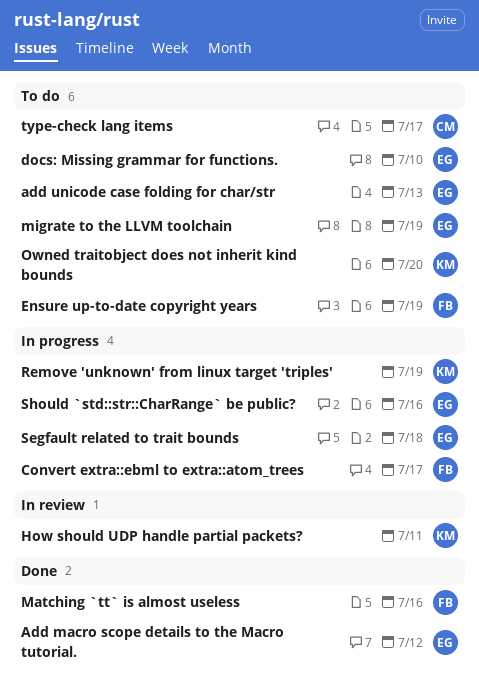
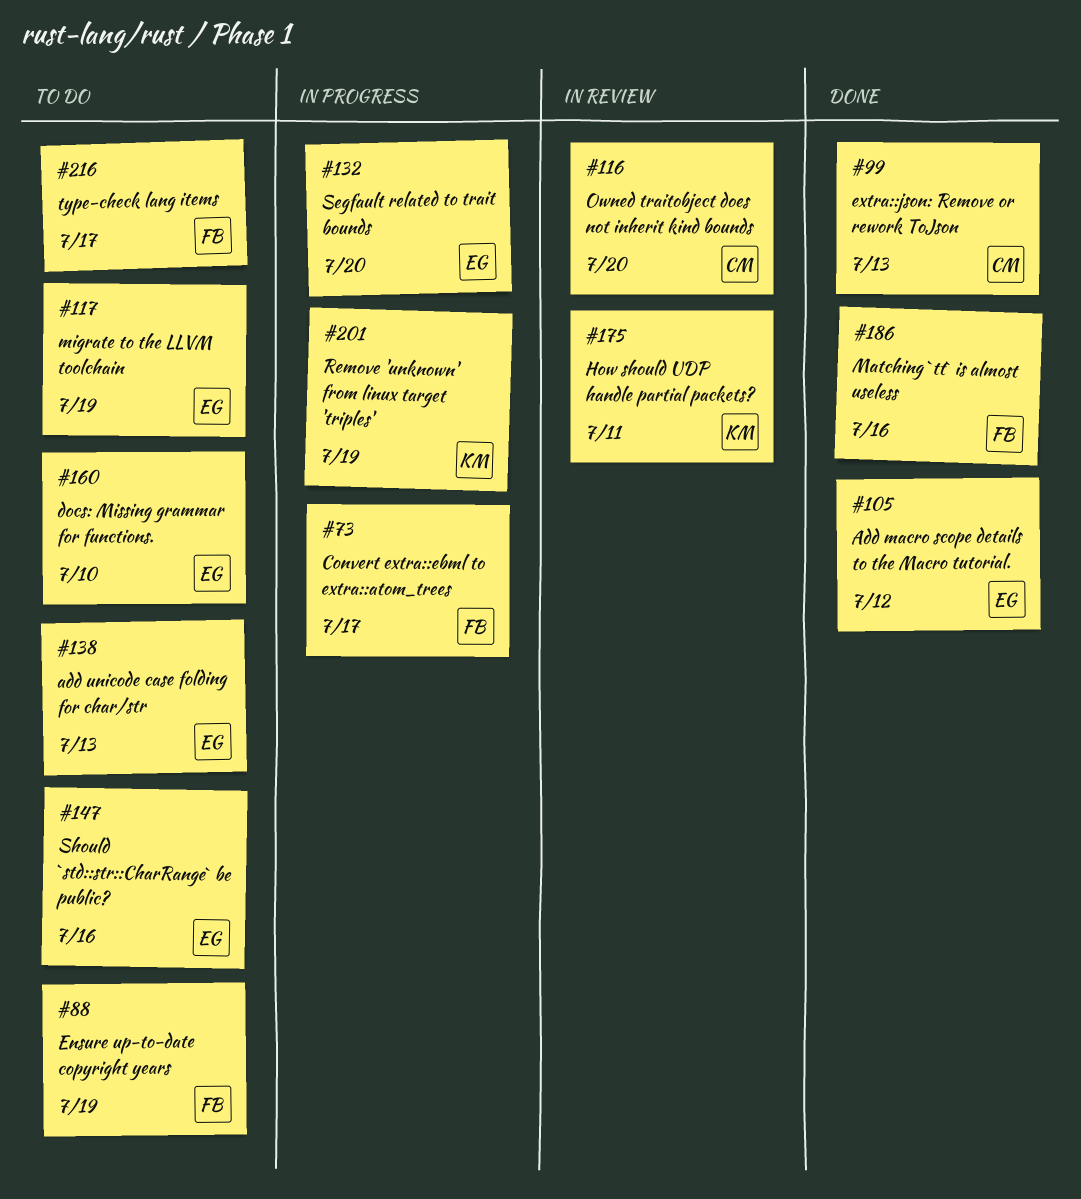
extra::json: Remove or rework ToJson: none -> present
Owned traitobject does not inherit kind bounds, status: To do -> In review
Owned traitobject does not inherit kind bounds, owner: KM -> CM
Segfault related to trait bounds, due: Jul 18 -> Jul 20
Should `std::str::CharRange` be public?, status: In progress -> To do
type-check lang items, owner: CM -> FB

